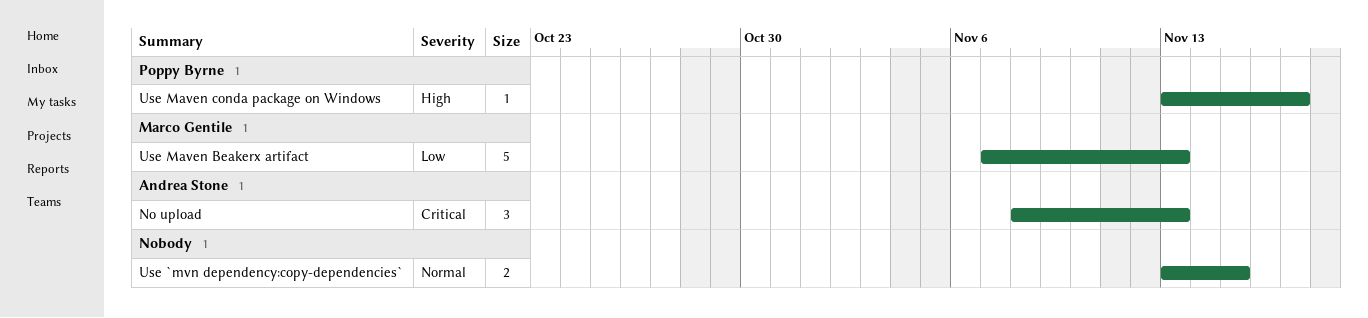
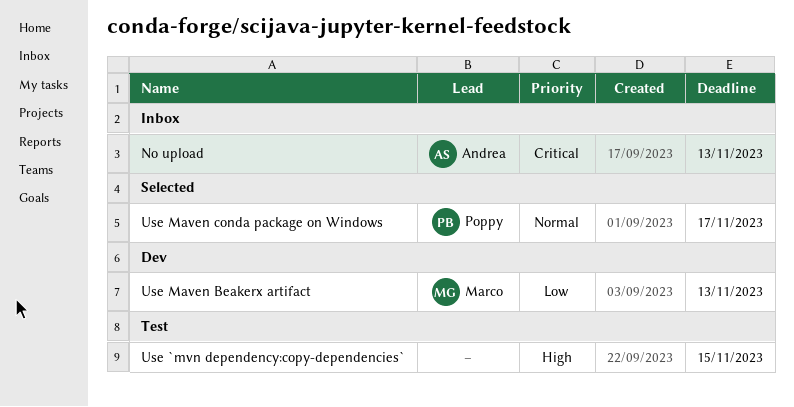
Use `mvn dependency:copy-dependencies`, priority: Normal -> High
Use Maven conda package on Windows, priority: High -> Normal

